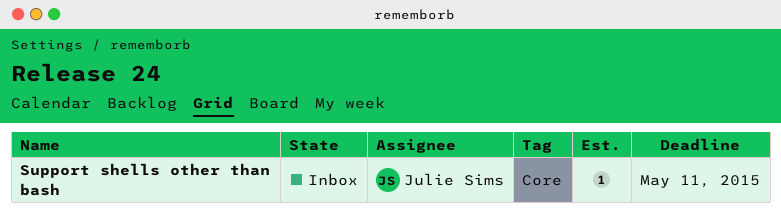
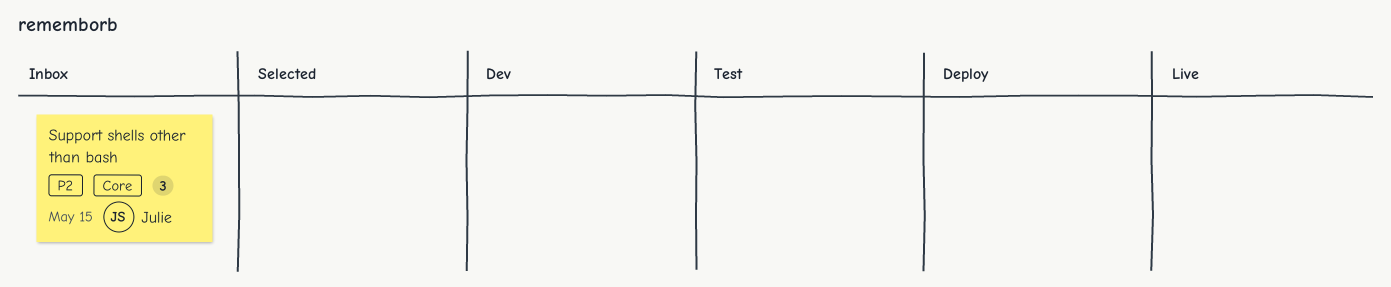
Support shells other than bash, estimate: 1 -> 3
Support shells other than bash, due: May 11 -> May 15

